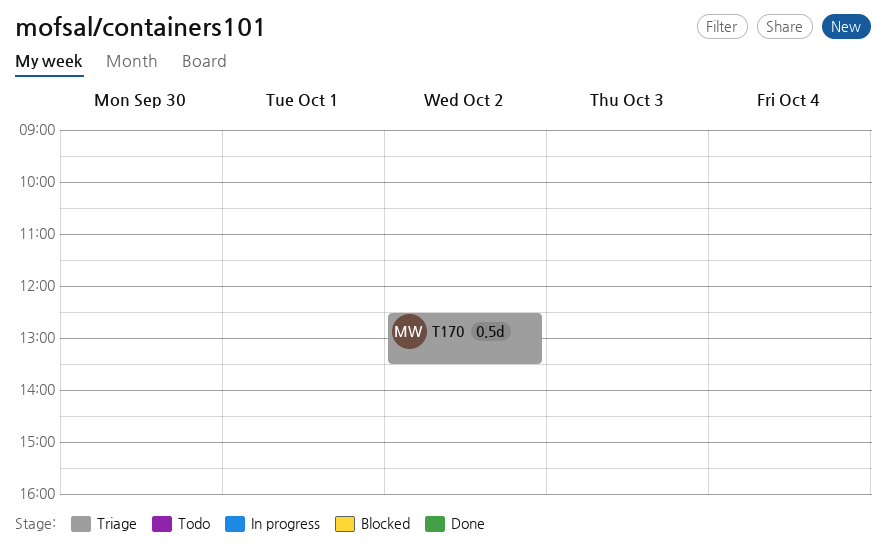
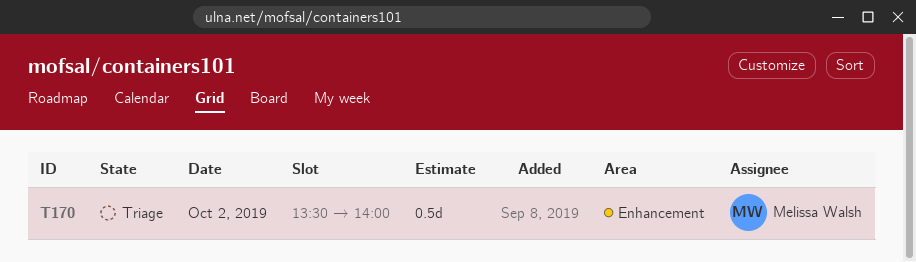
T170, begins: 12:30 -> 13:30
T170, ends: 13:30 -> 14:00

